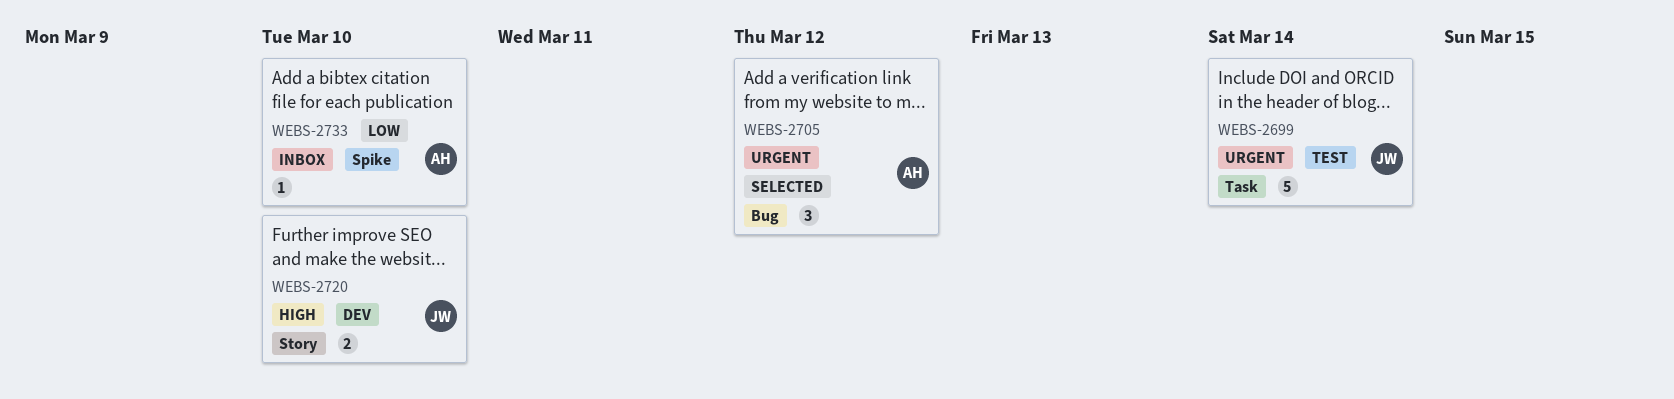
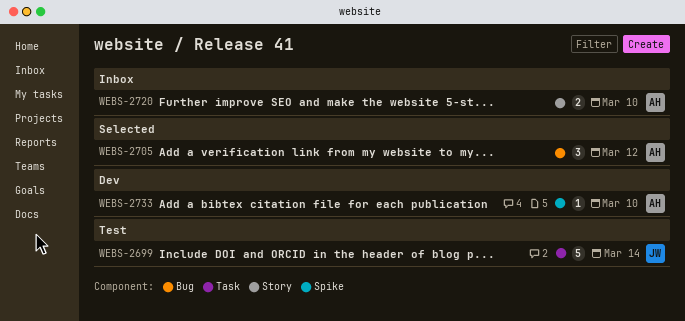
WEBS-2720, status: Dev -> Inbox
WEBS-2720, owner: JW -> AH
WEBS-2733, status: Inbox -> Dev

